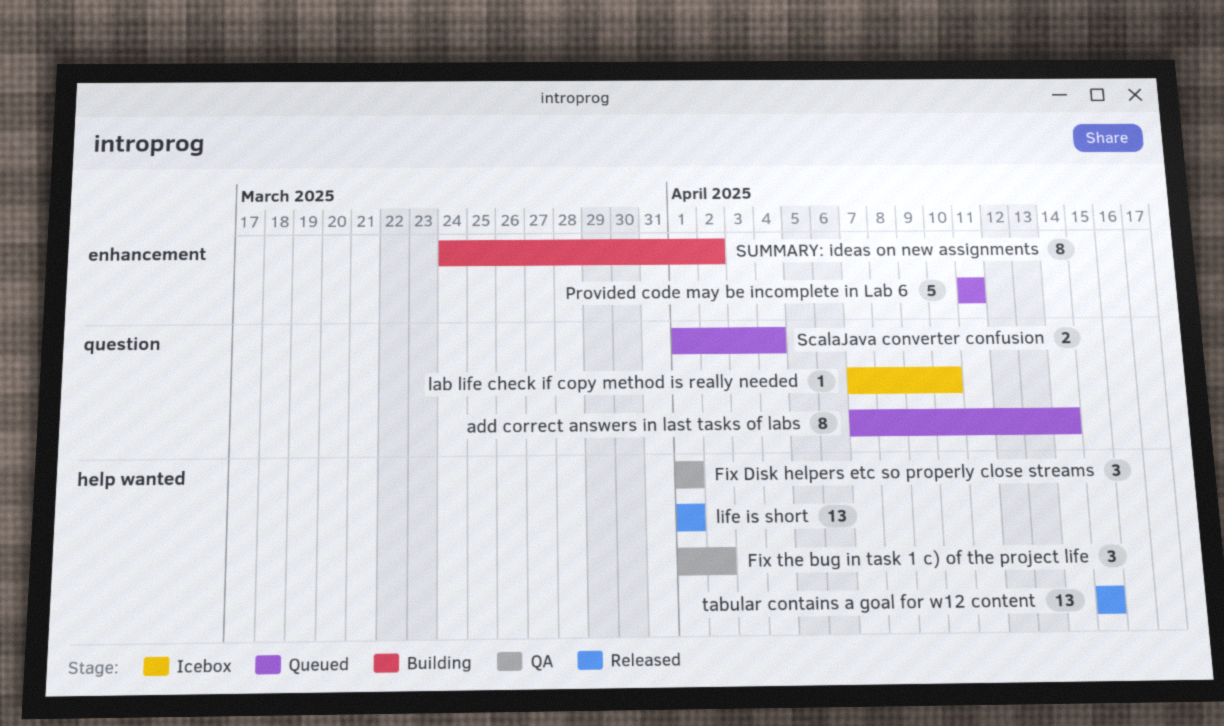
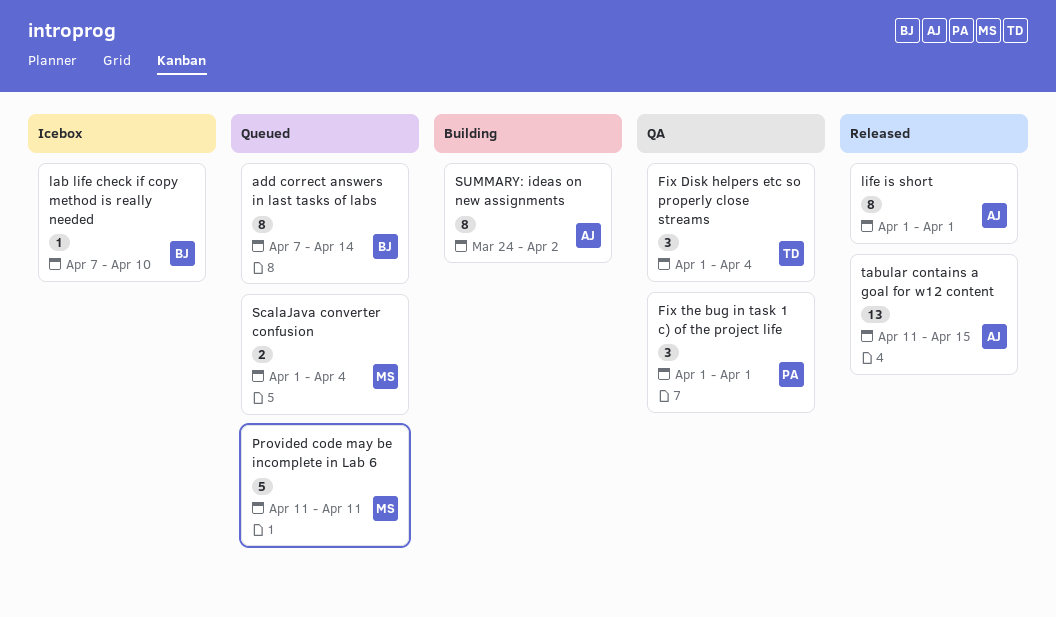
Fix Disk helpers etc so properly close streams, due: Apr 1 -> Apr 4
Fix the bug in task 1 c) of the project life, due: Apr 2 -> Apr 1
life is short, estimate: 13 -> 8
tabular contains a goal for w12 content, start: Apr 15 -> Apr 11

